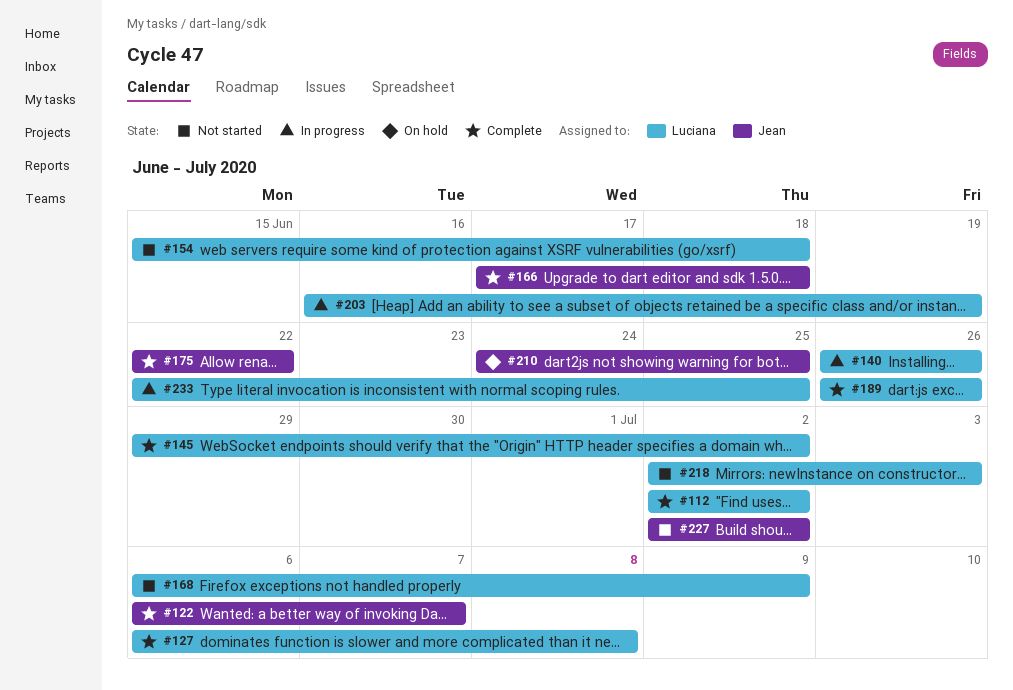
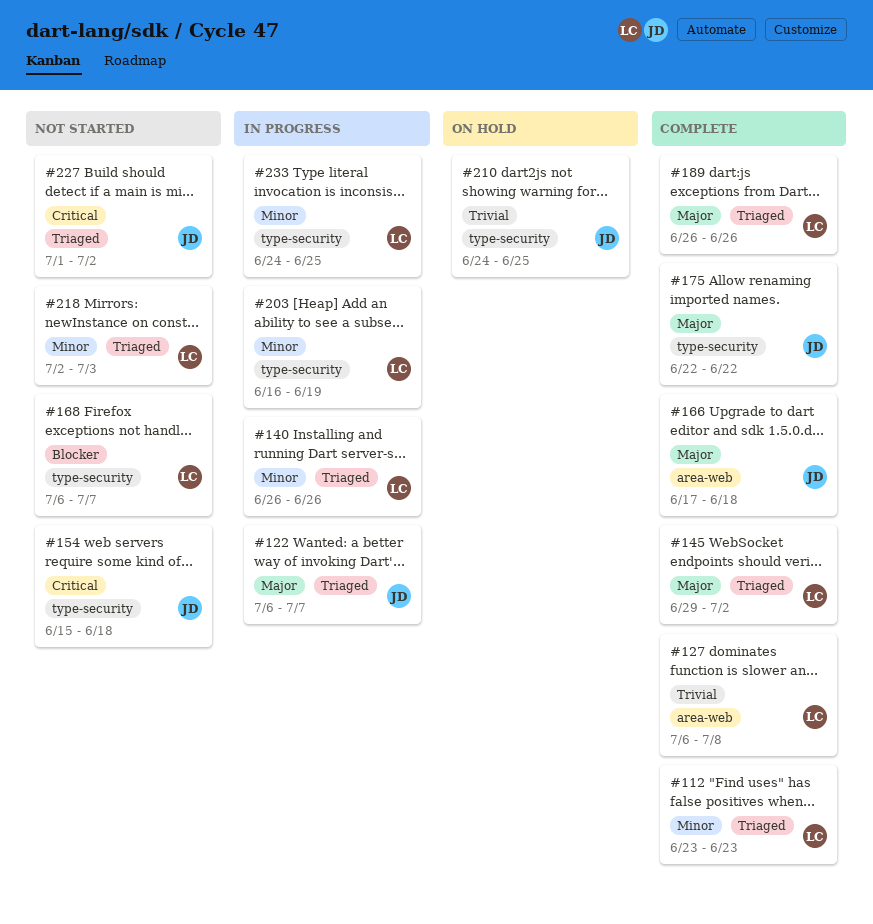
#112, start: Jul 2 -> Jun 23
#112, due: Jul 2 -> Jun 23
#122, status: Complete -> In progress
#154, owner: Luciana -> Jean
#168, due: Jul 9 -> Jul 7
#227, start: Jul 2 -> Jul 1
#233, start: Jun 22 -> Jun 24

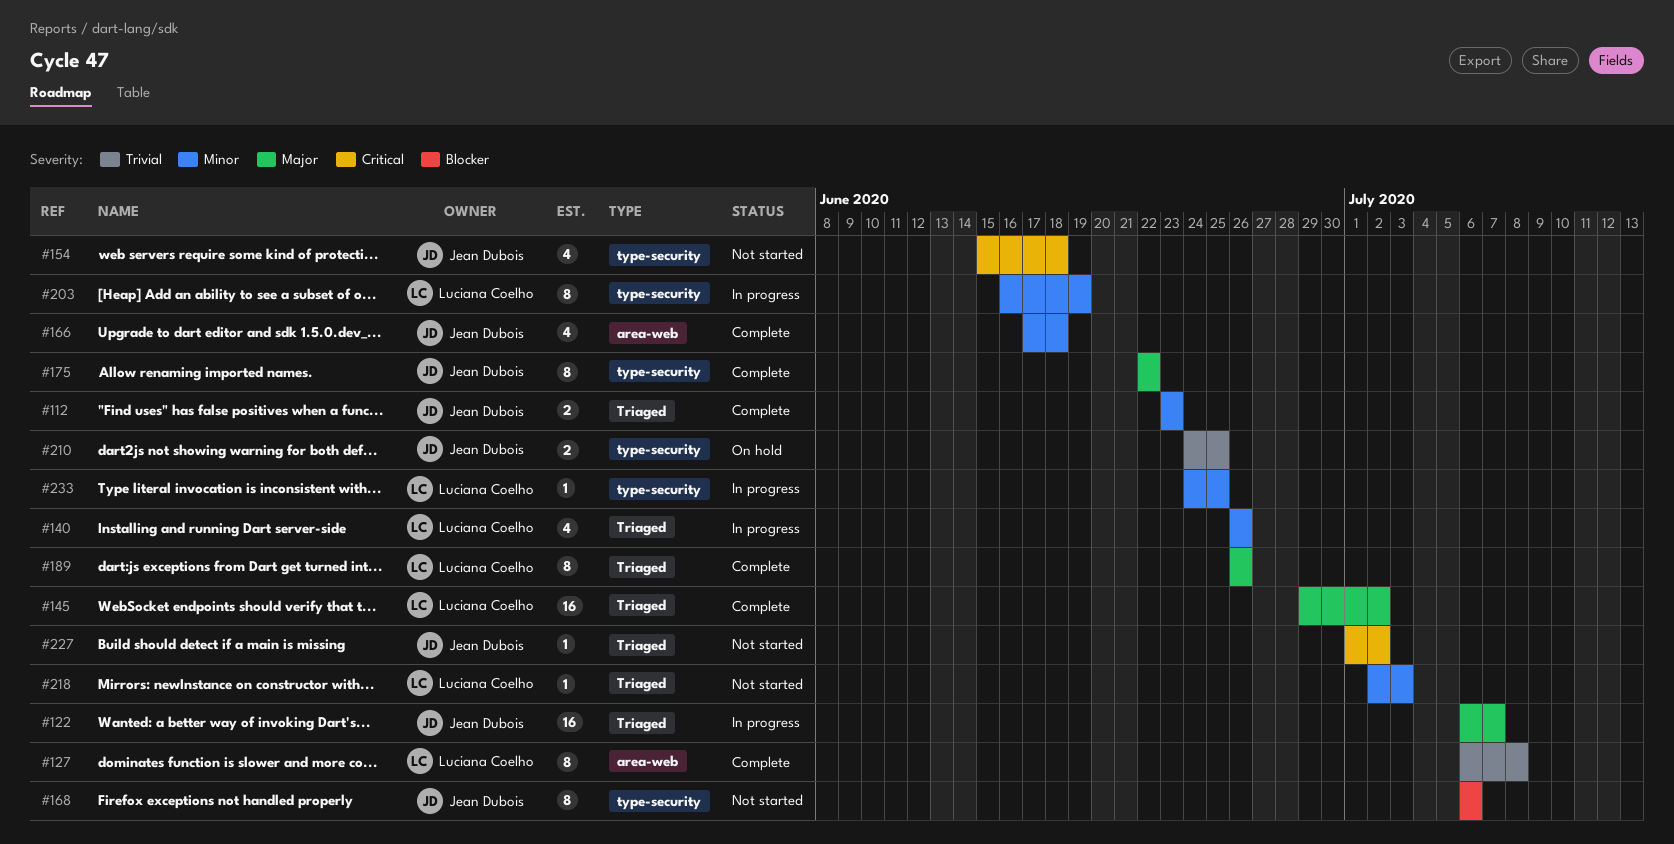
#112, owner: Luciana Coelho -> Jean Dubois
#166, priority: Major -> Minor
#168, owner: Luciana Coelho -> Jean Dubois
#168, due: Jul 7 -> Jul 6

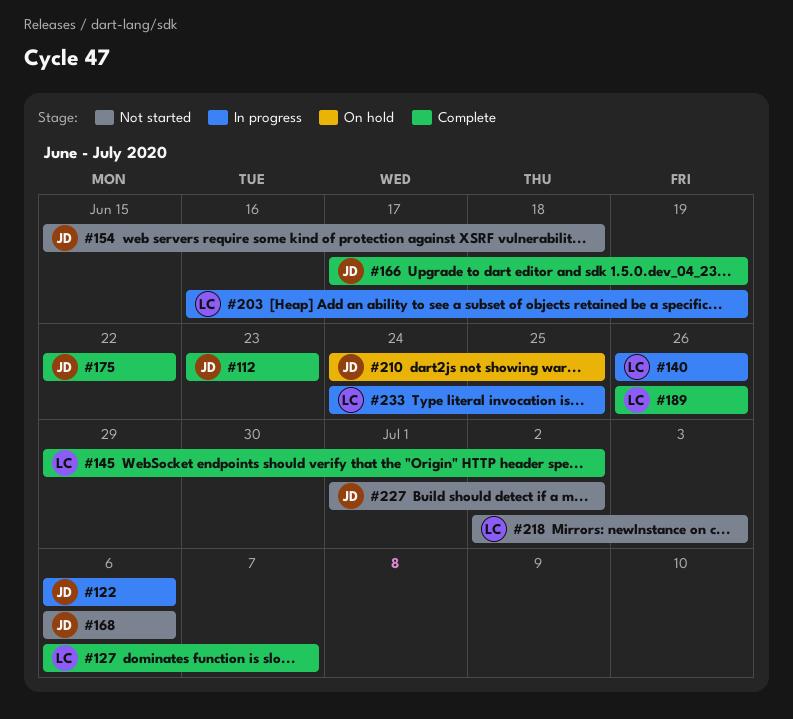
#122, due: Jul 7 -> Jul 6
#127, due: Jul 8 -> Jul 7
#166, due: Jun 18 -> Jun 19

